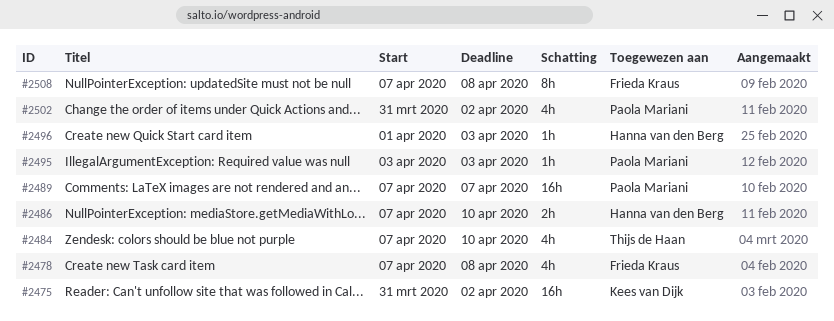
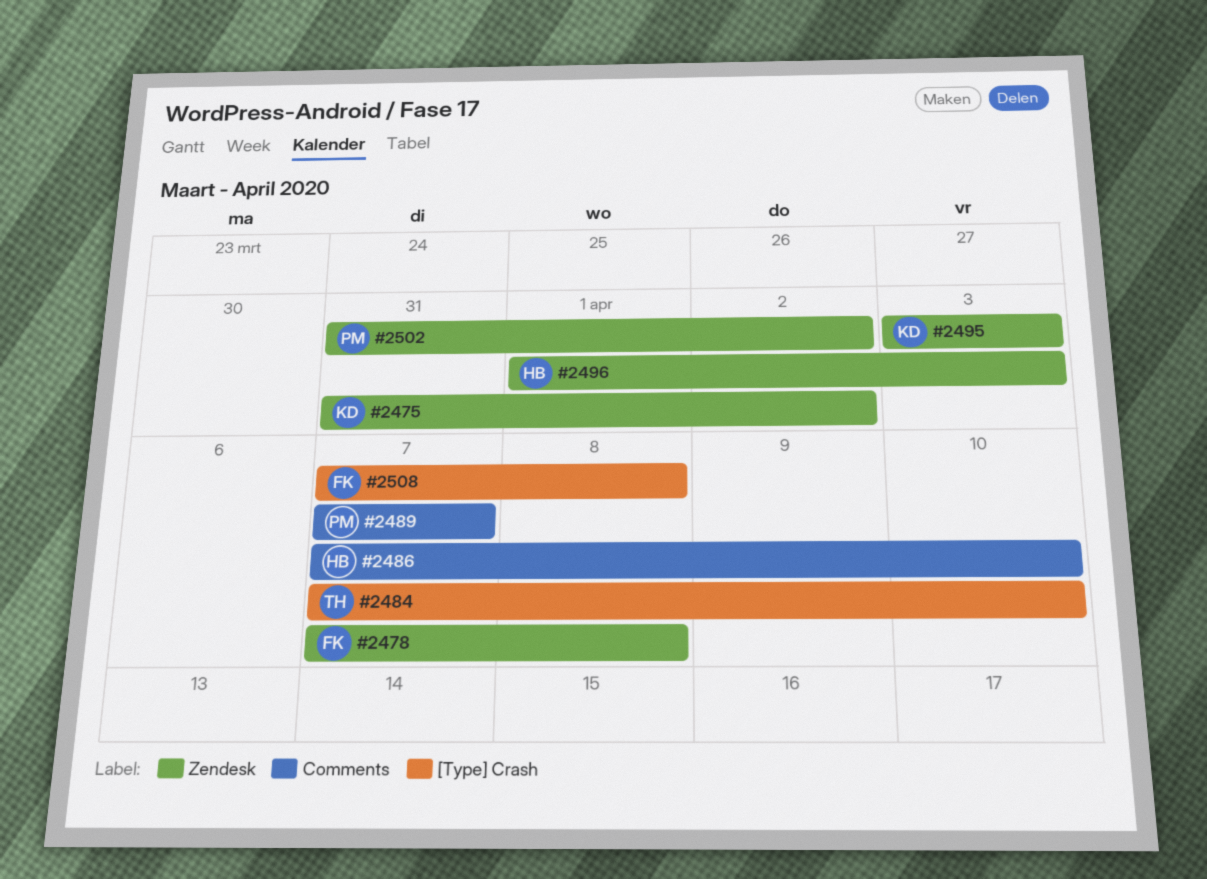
#2495, owner: Paola Mariani -> Kees van Dijk

